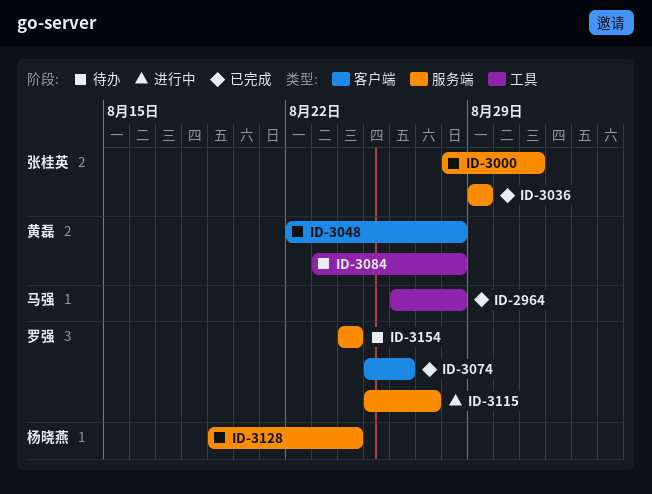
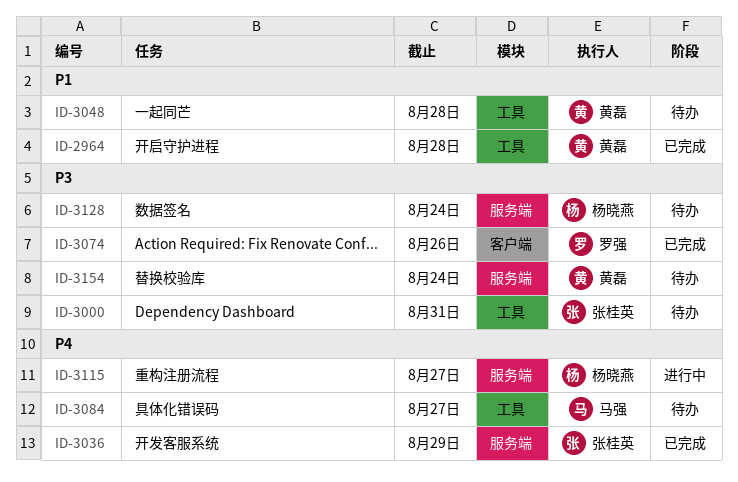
ID-2964, owner: 马强 -> 黄磊
ID-3000, label: 服务端 -> 工具
ID-3048, label: 客户端 -> 工具
ID-3084, owner: 黄磊 -> 马强
ID-3084, due: Aug 28 -> Aug 27
ID-3115, owner: 罗强 -> 杨晓燕
ID-3154, owner: 罗强 -> 黄磊

